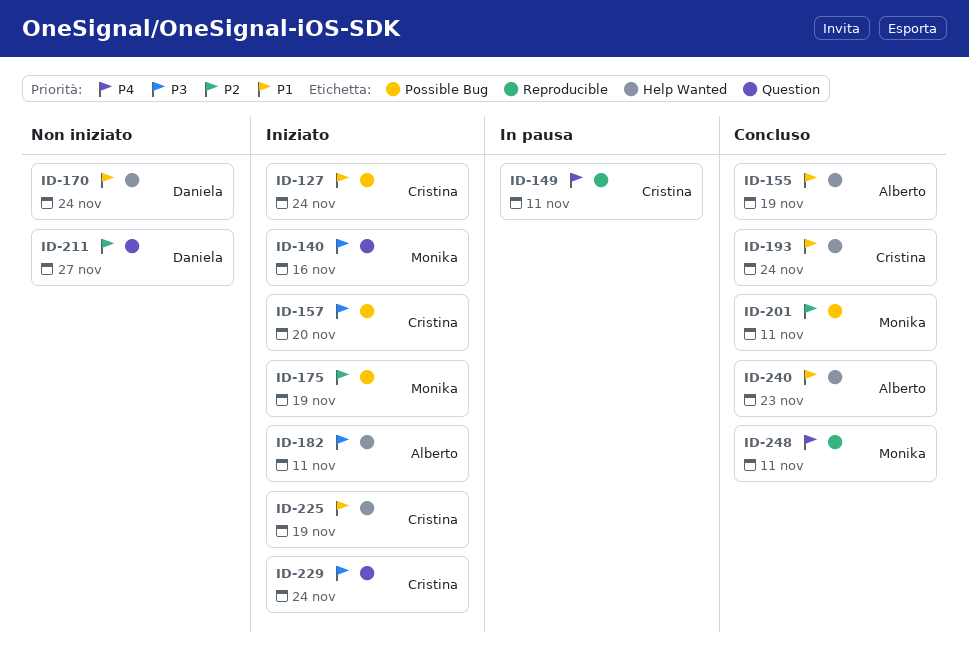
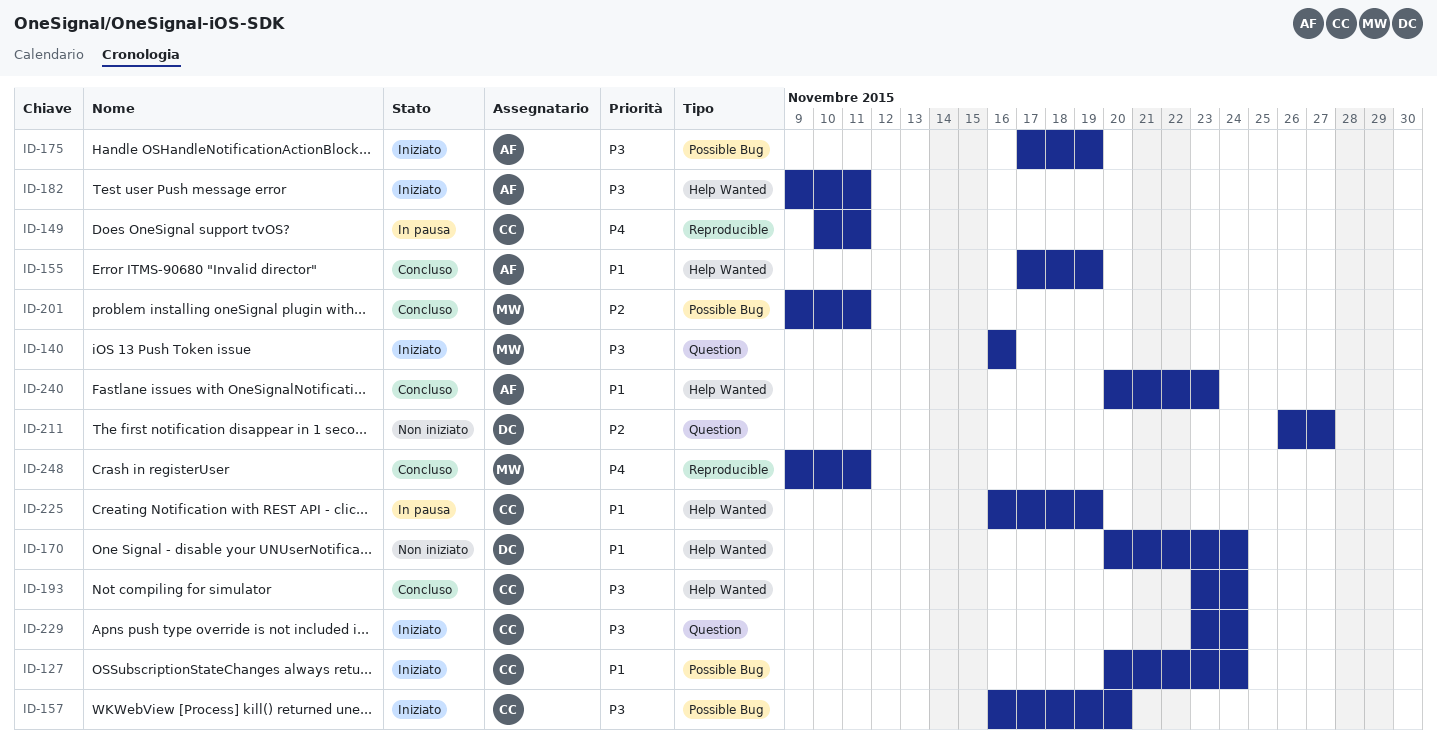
ID-175, owner: Monika -> Alberto
ID-175, priority: P2 -> P3
ID-193, priority: P1 -> P3
ID-225, status: Iniziato -> In pausa

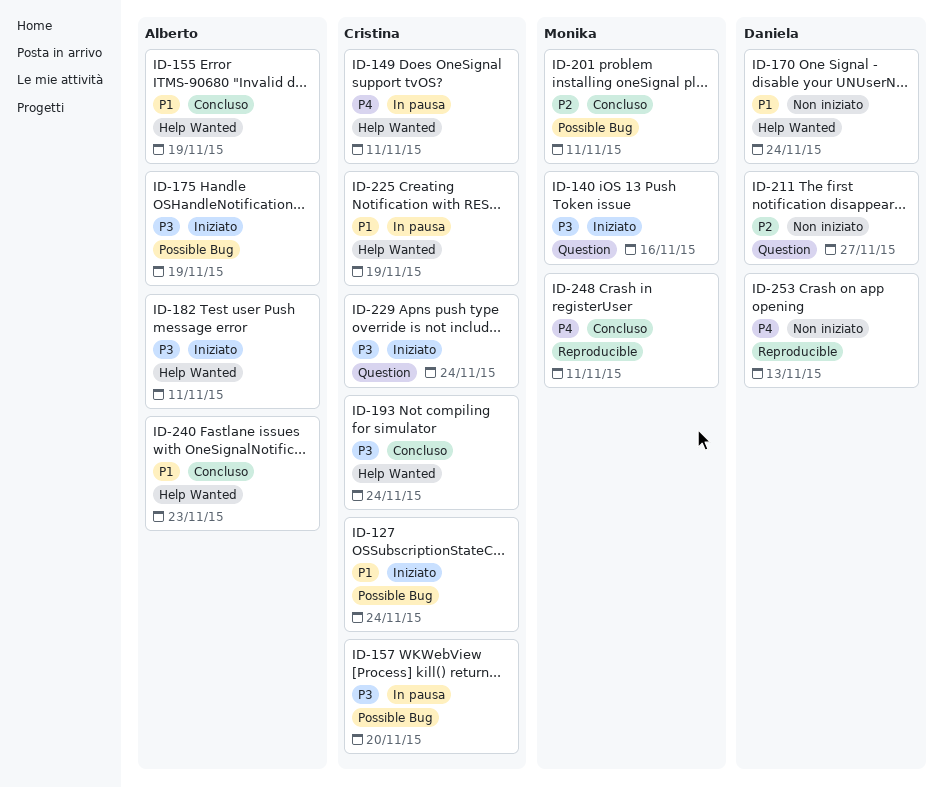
ID-149, label: Reproducible -> Help Wanted
ID-157, status: Iniziato -> In pausa
ID-253: none -> present

